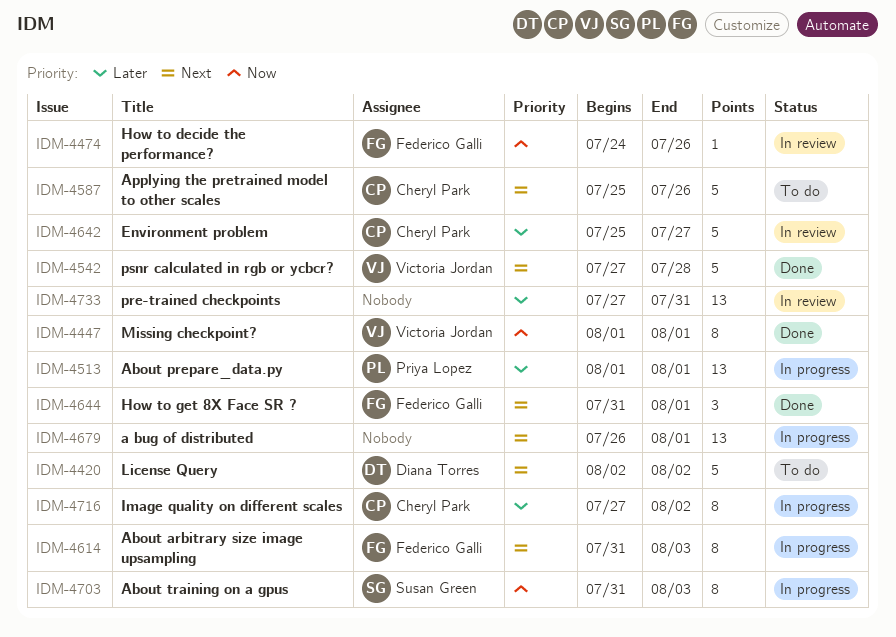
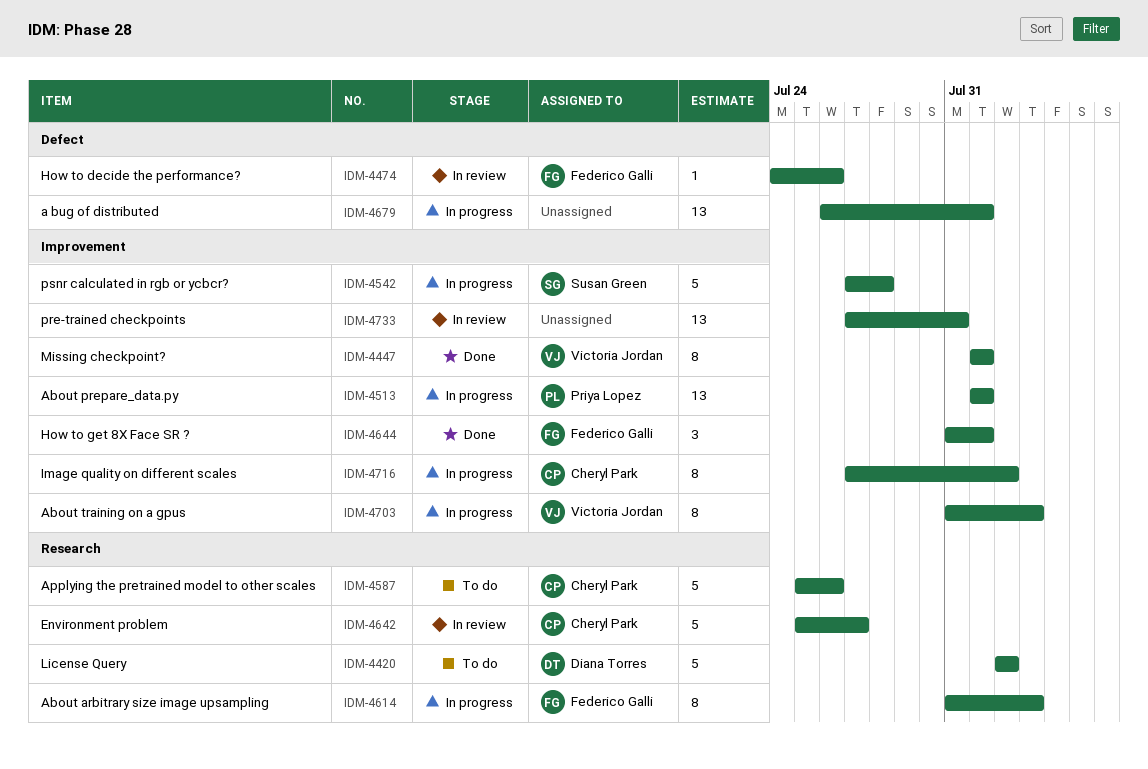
IDM-4542, status: Done -> In progress
IDM-4542, owner: Victoria Jordan -> Susan Green
IDM-4703, owner: Susan Green -> Victoria Jordan

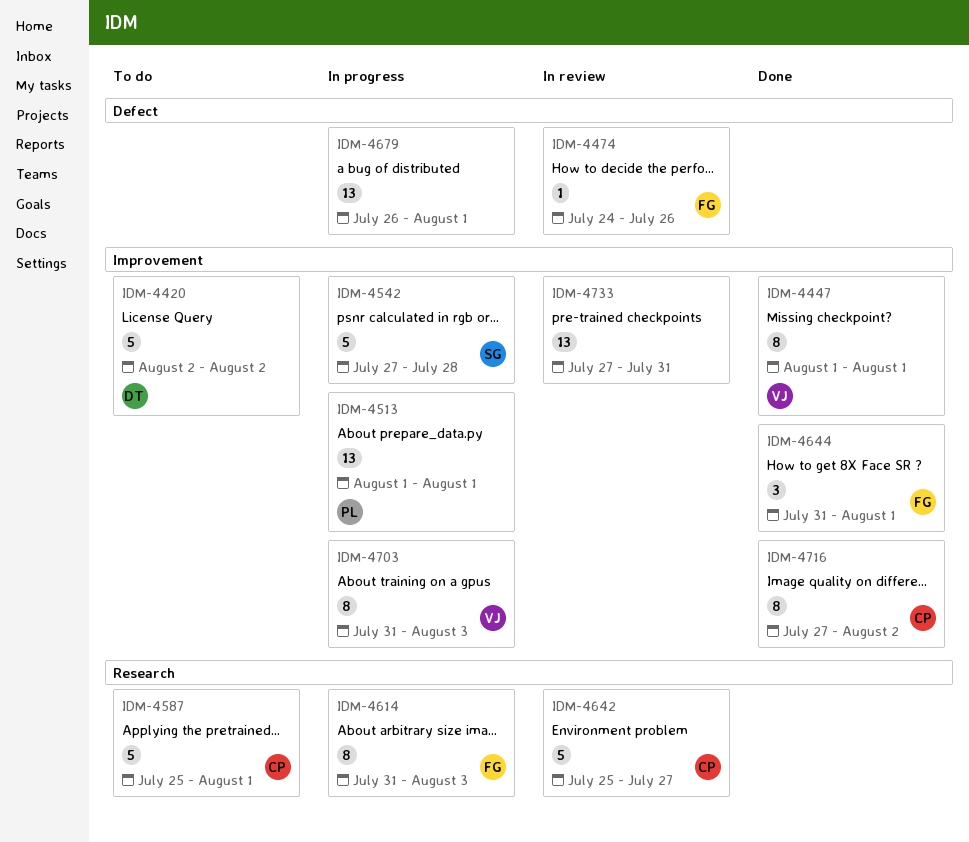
IDM-4420, label: Research -> Improvement
IDM-4587, due: Jul 26 -> Aug 1
IDM-4716, status: In progress -> Done

